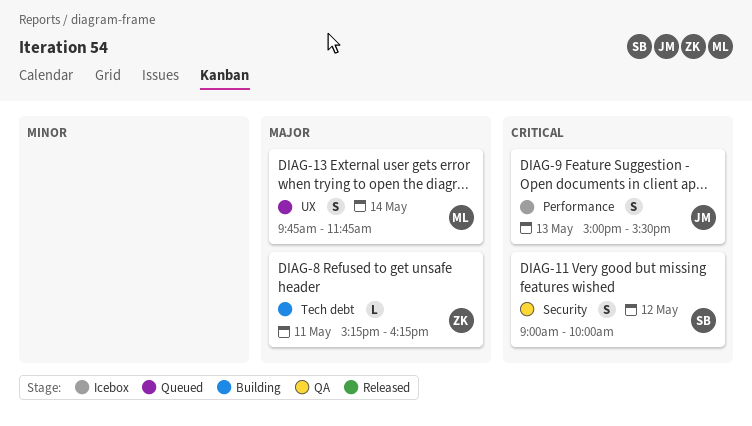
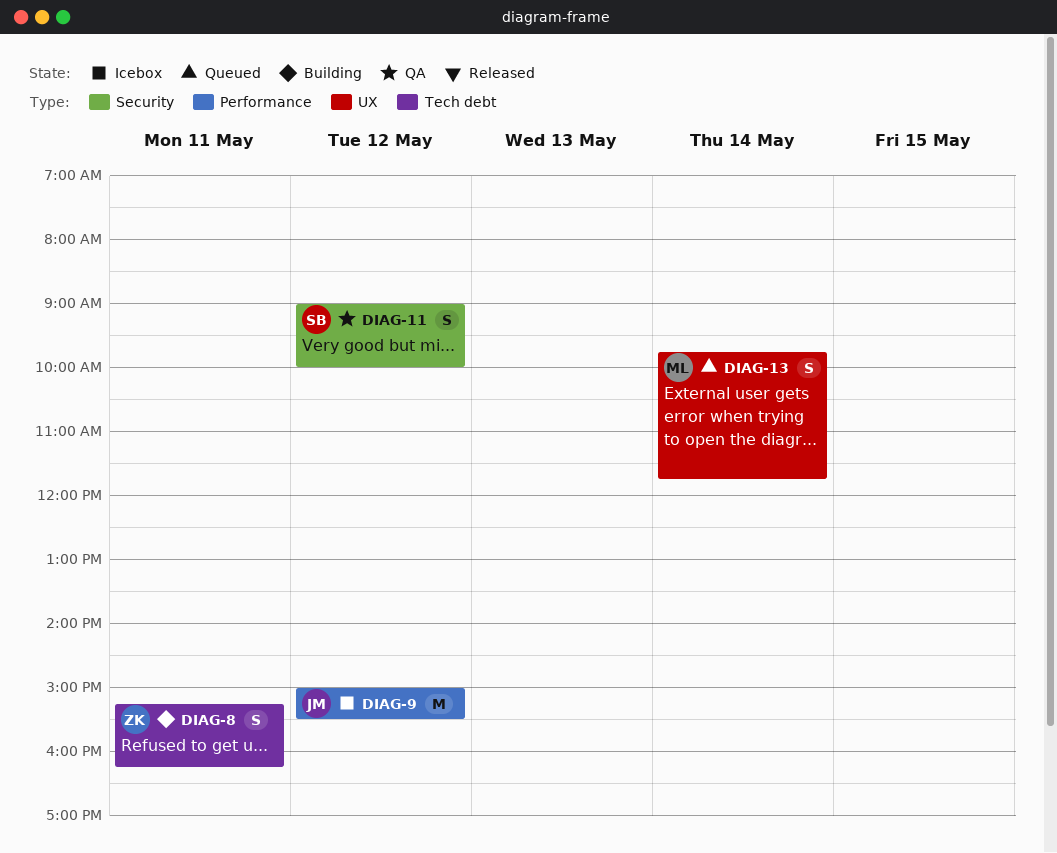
DIAG-8, estimate: L -> S
DIAG-9, estimate: S -> M
DIAG-9, day: May 13 -> May 12

